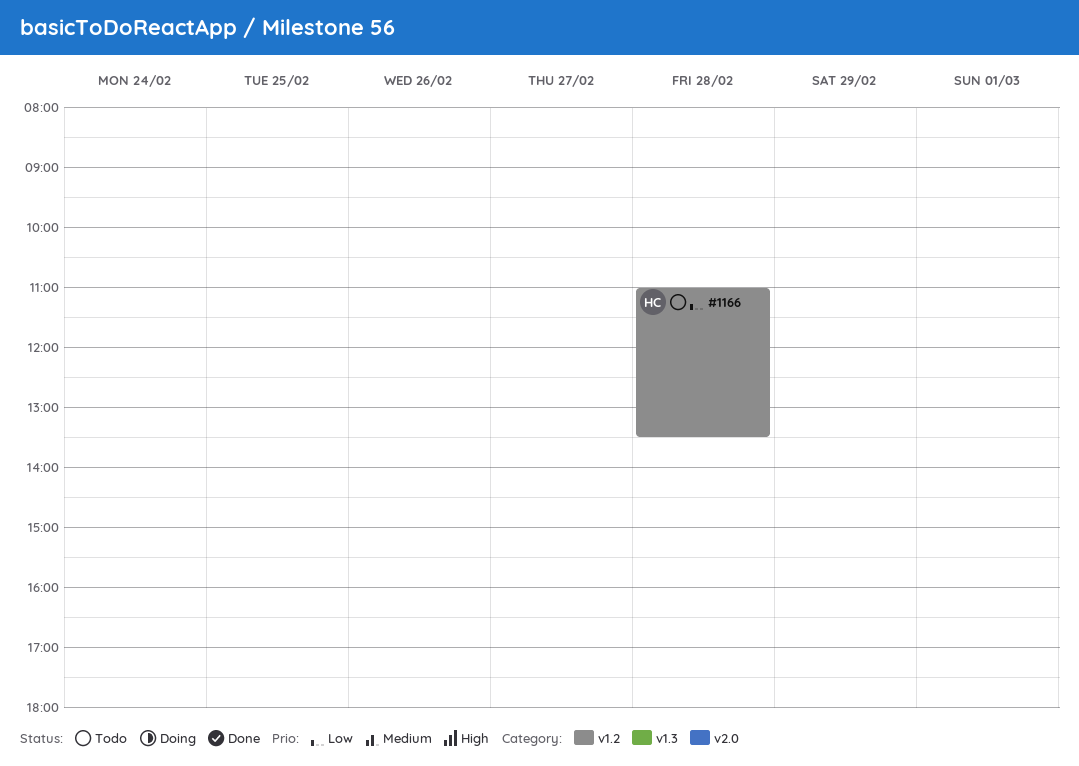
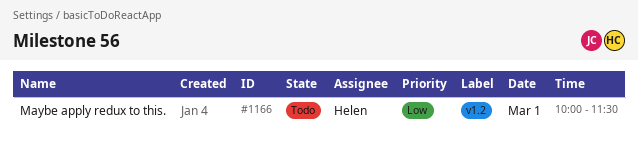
#1166, day: Feb 28 -> Mar 1
#1166, begins: 11:00 -> 10:00
#1166, ends: 13:30 -> 11:30

